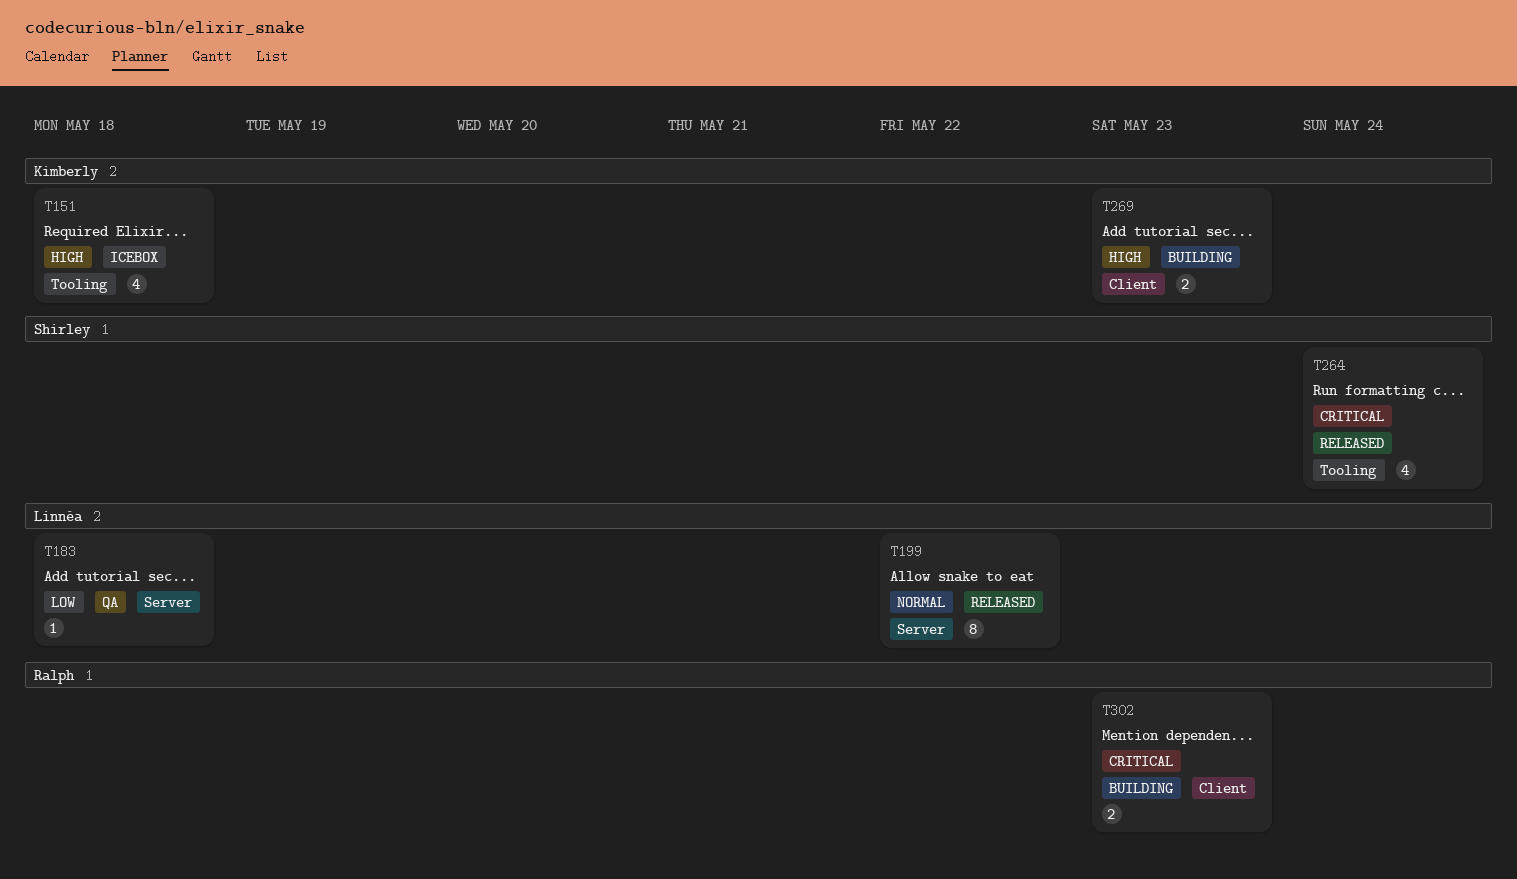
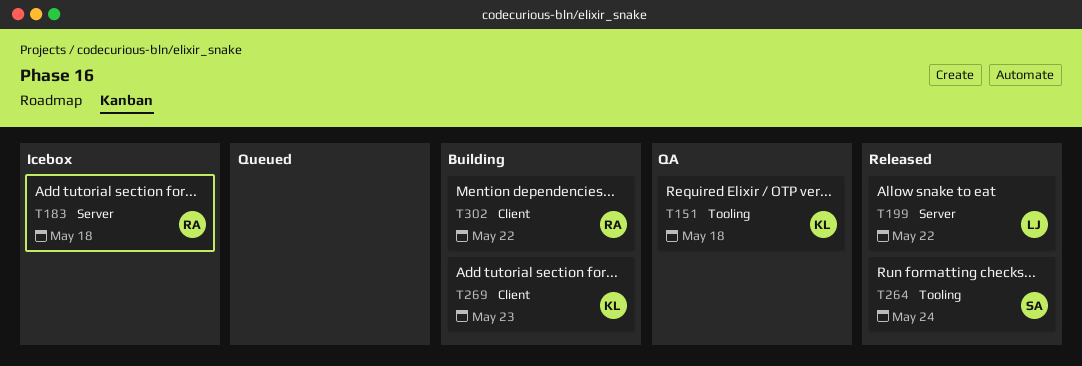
T151, status: Icebox -> QA
T183, status: QA -> Icebox
T183, owner: Linnéa -> Ralph
T302, due: May 23 -> May 22

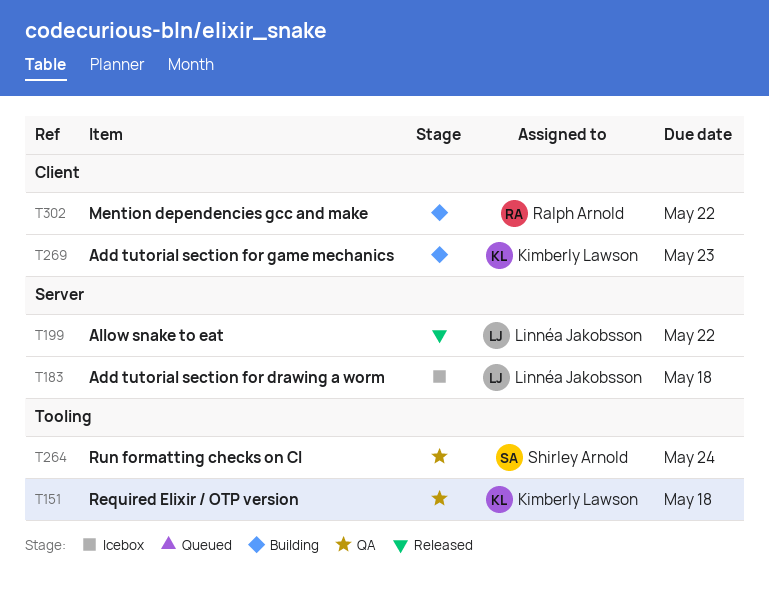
T183, owner: Ralph Arnold -> Linnéa Jakobsson
T264, status: Released -> QA

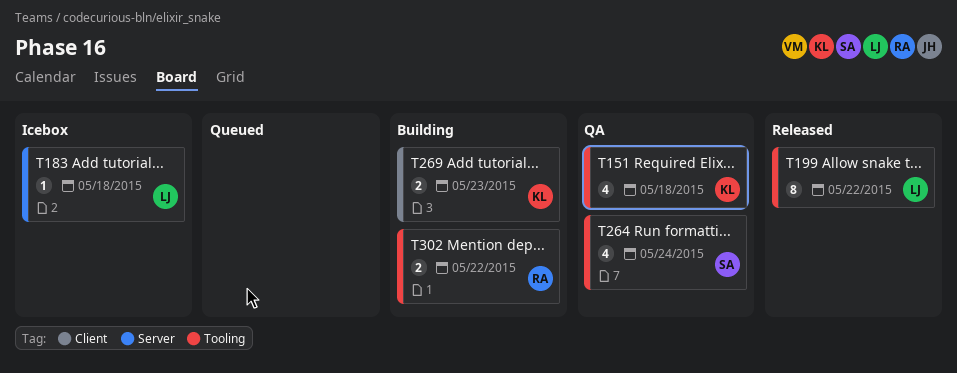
T199, label: Server -> Tooling
T302, label: Client -> Tooling

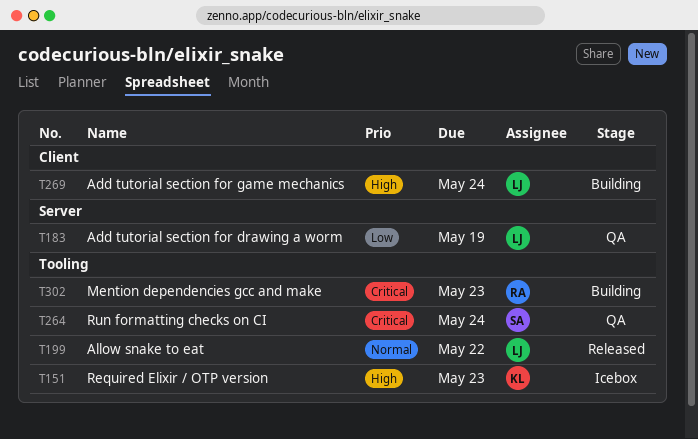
T151, status: QA -> Icebox
T151, due: May 18 -> May 23
T183, status: Icebox -> QA
T183, due: May 18 -> May 19
T269, owner: KL -> LJ
T269, due: May 23 -> May 24
T302, due: May 22 -> May 23

